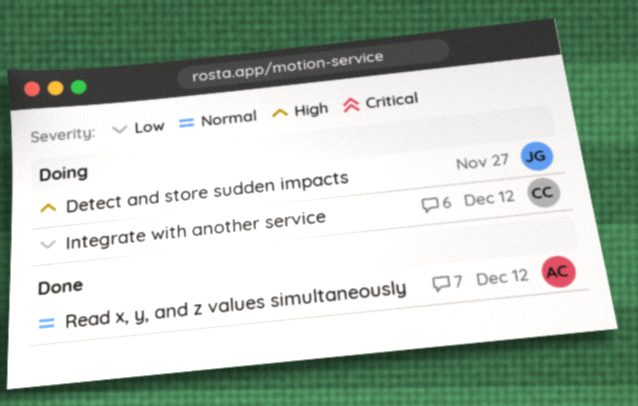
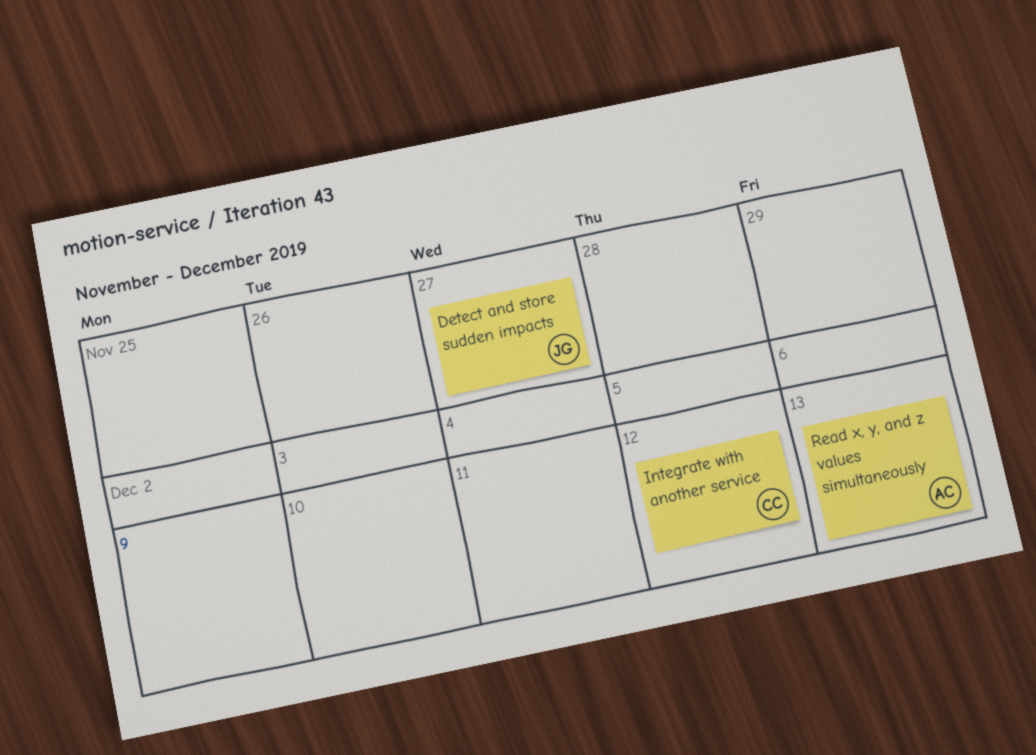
Read x, y, and z values simultaneously, due: Dec 12 -> Dec 13

